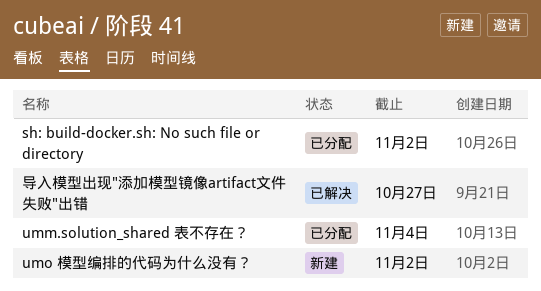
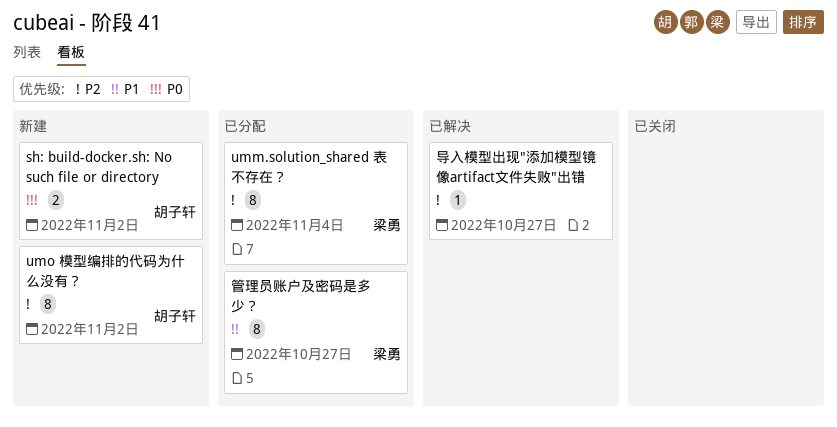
sh: build-docker.sh: No such file or directory, status: 已分配 -> 新建
管理员账户及密码是多少？: none -> present

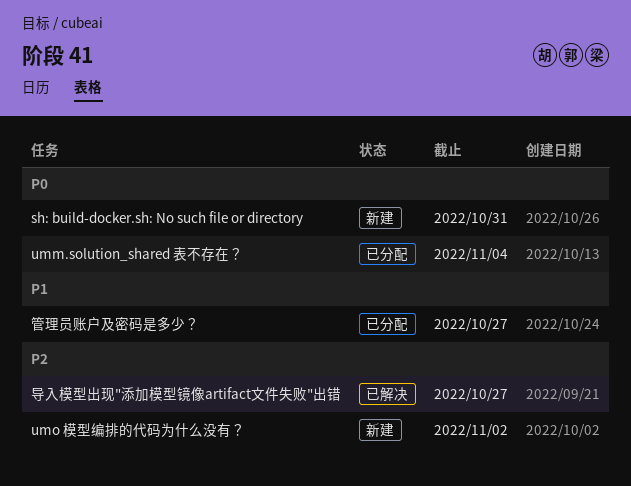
sh: build-docker.sh: No such file or directory, due: Nov 2 -> Oct 31
umm.solution_shared 表不存在？, priority: P2 -> P0

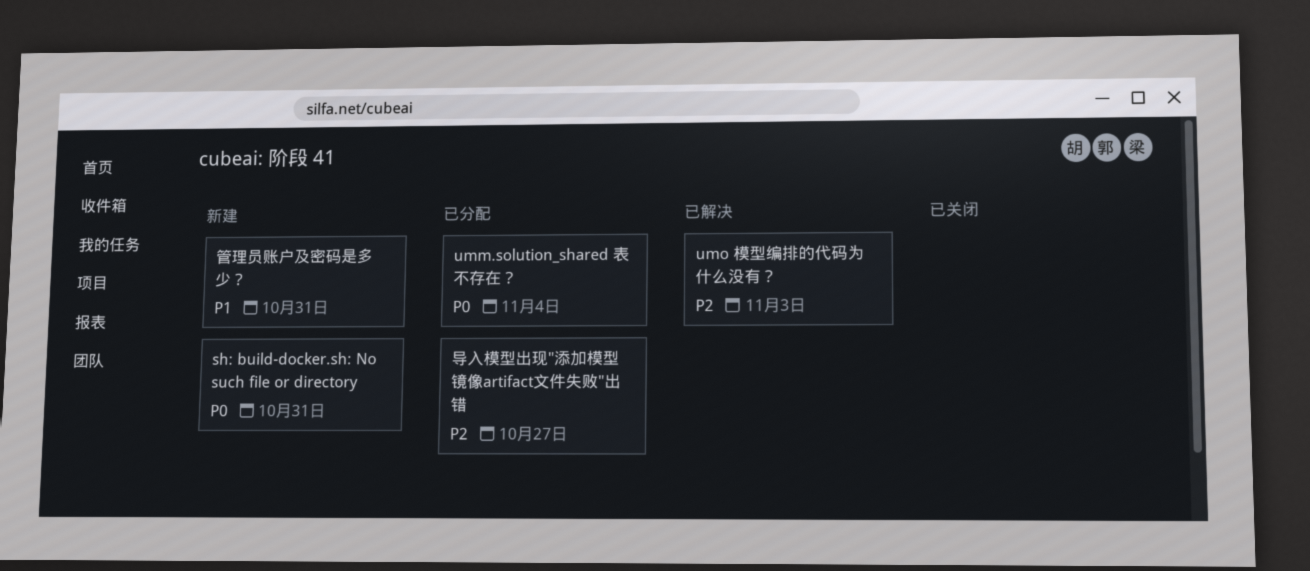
umo 模型编排的代码为什么没有？, status: 新建 -> 已解决
umo 模型编排的代码为什么没有？, due: Nov 2 -> Nov 3
导入模型出现"添加模型镜像artifact文件失败"出错, status: 已解决 -> 已分配
管理员账户及密码是多少？, status: 已分配 -> 新建
管理员账户及密码是多少？, due: Oct 27 -> Oct 31

